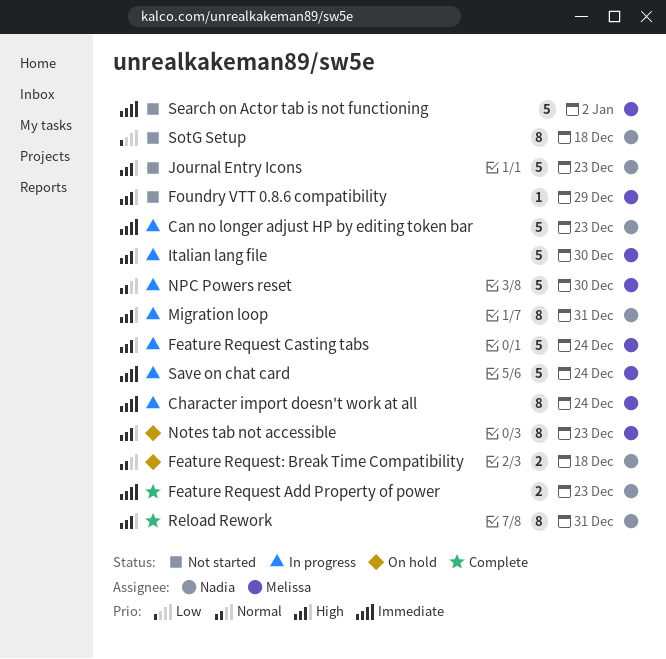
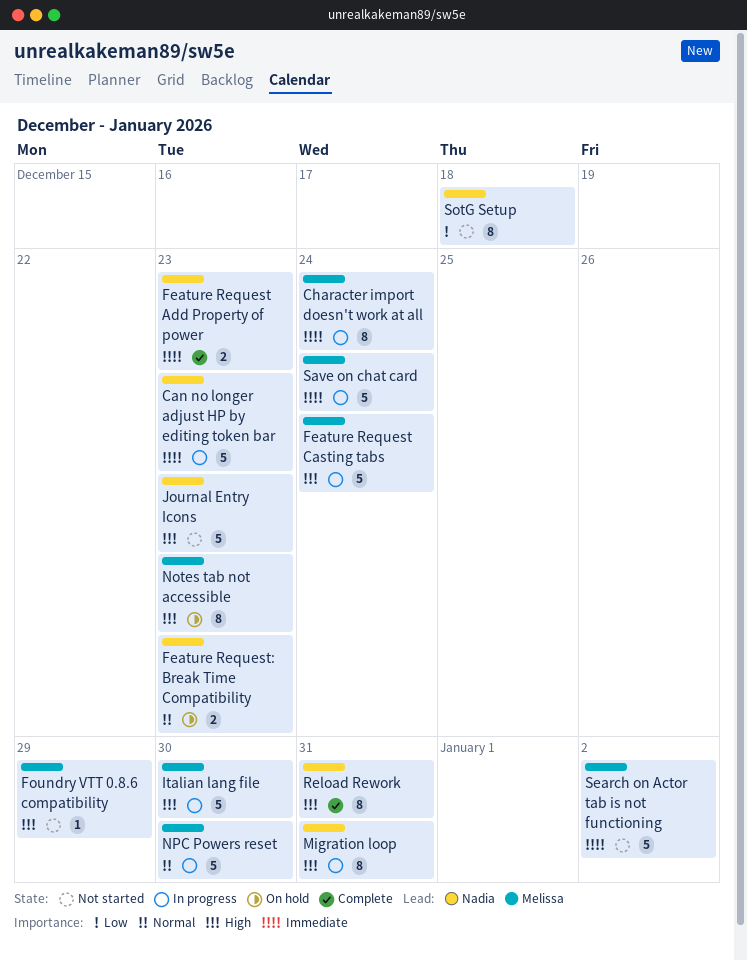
Feature Request: Break Time Compatibility, due: Dec 18 -> Dec 23

